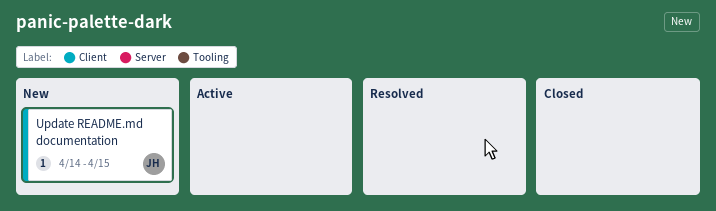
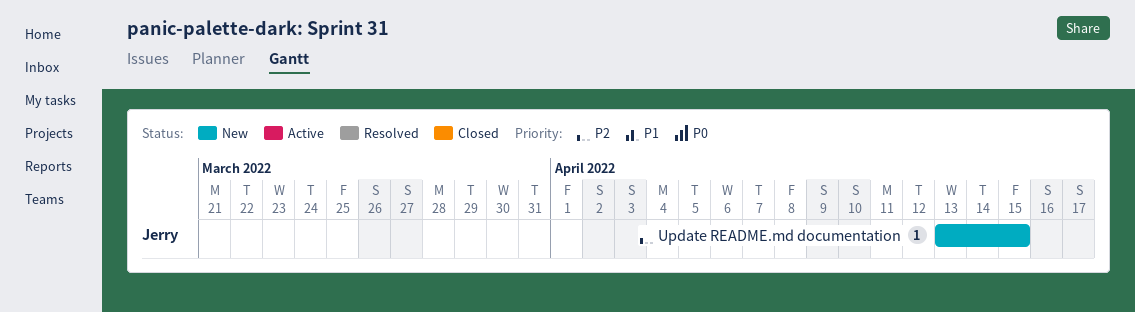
Update README.md documentation, start: Apr 14 -> Apr 13

